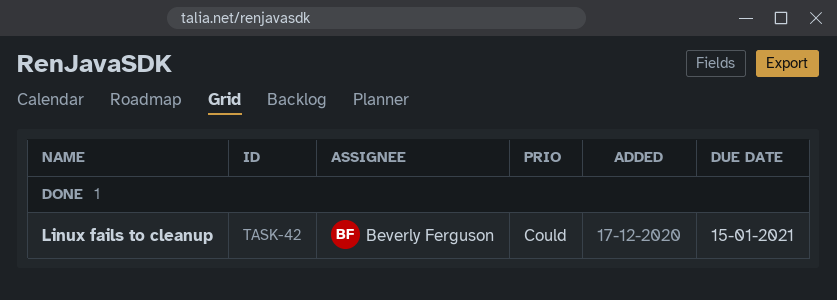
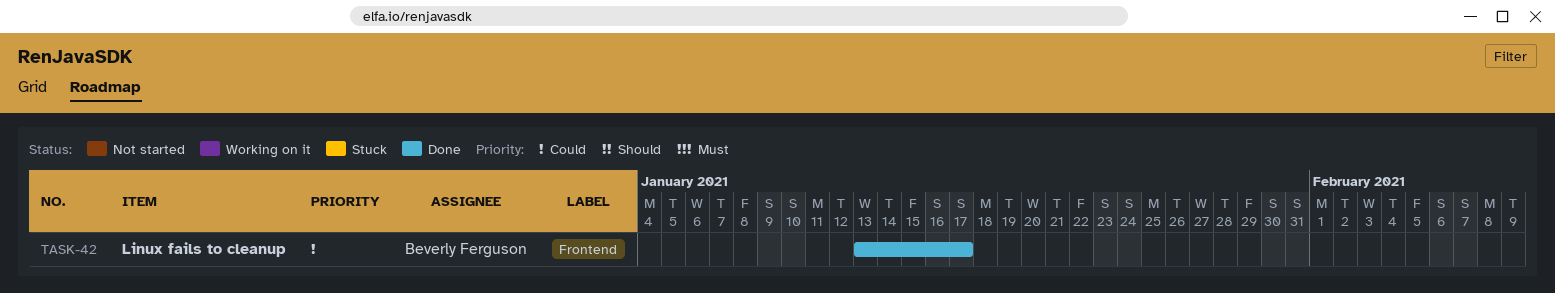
TASK-42, due: Jan 15 -> Jan 17

